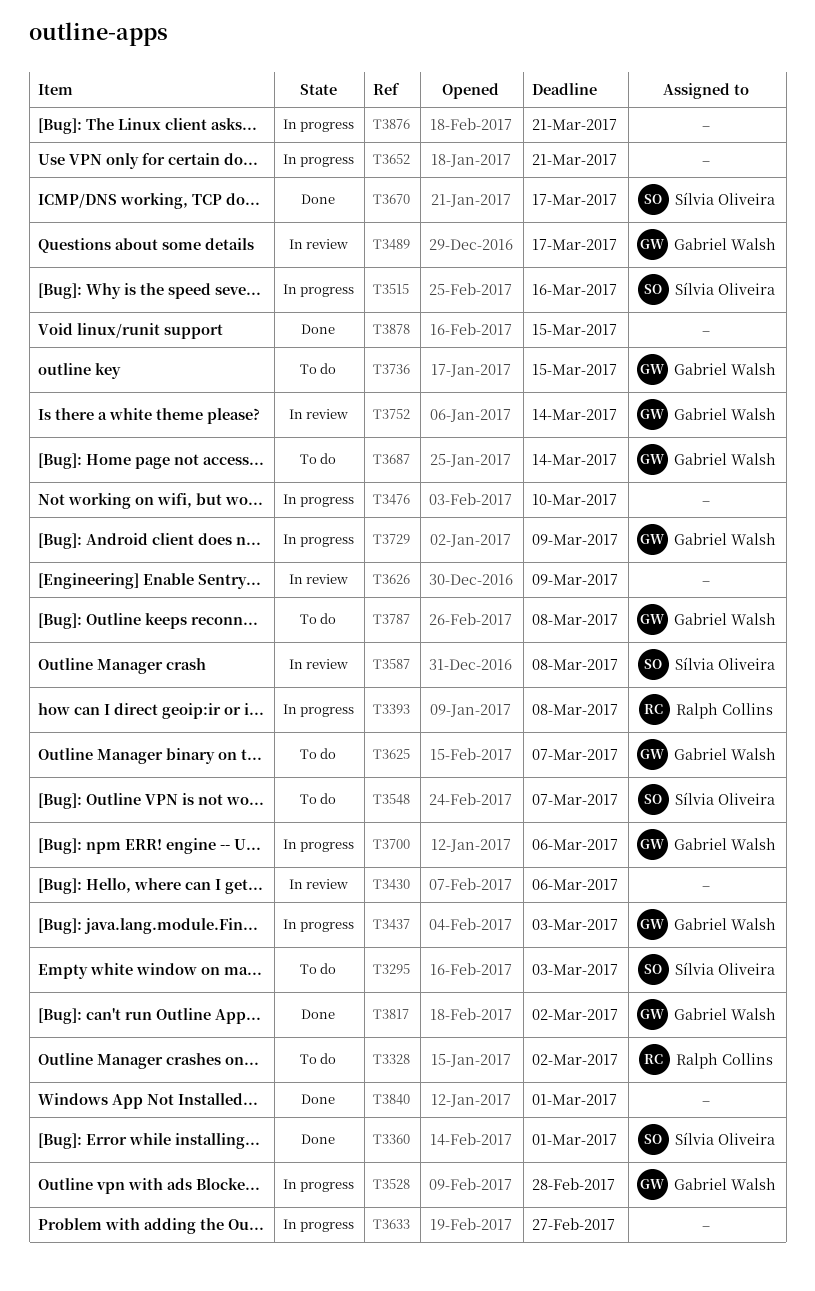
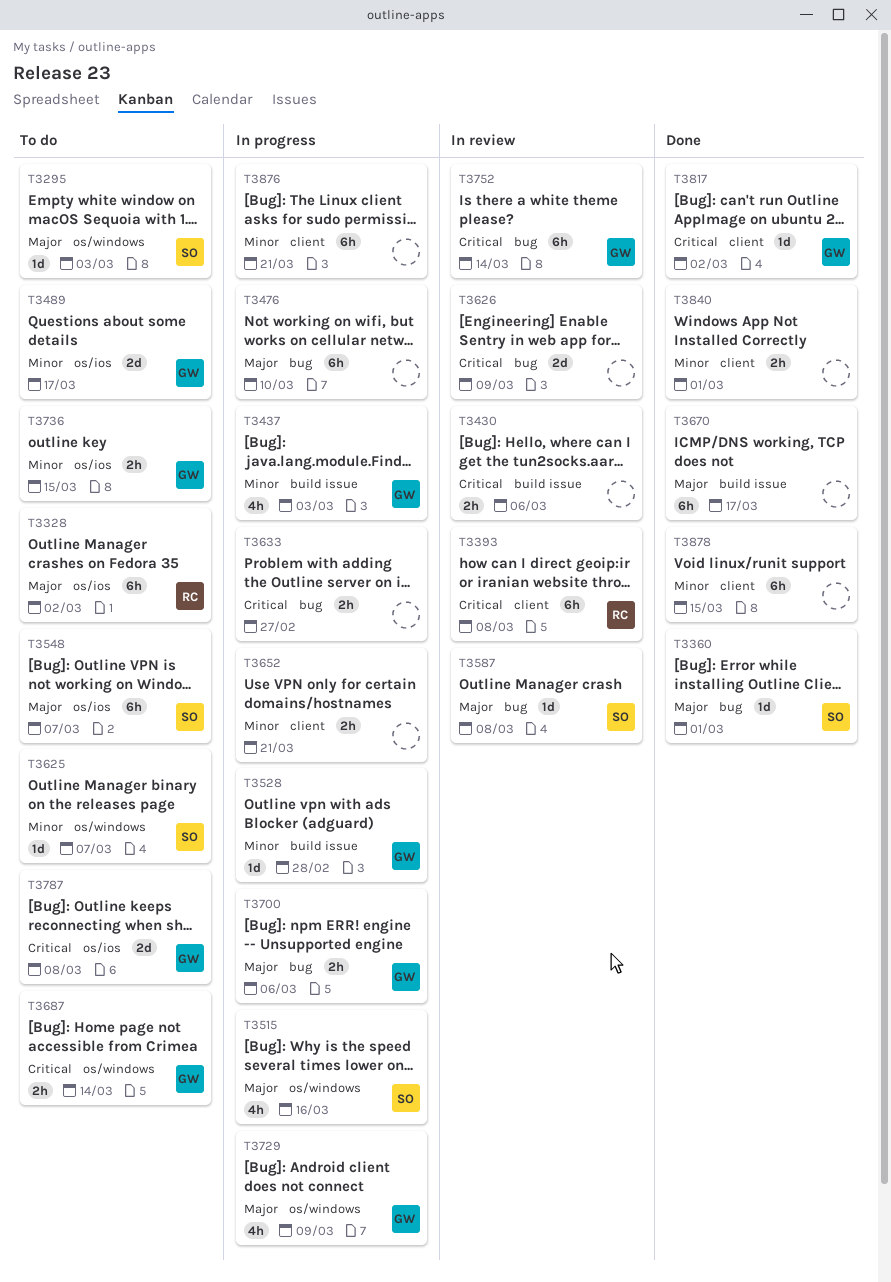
T3393, status: In progress -> In review
T3489, status: In review -> To do
T3625, owner: Gabriel Walsh -> Sílvia Oliveira
T3670, owner: Sílvia Oliveira -> none

